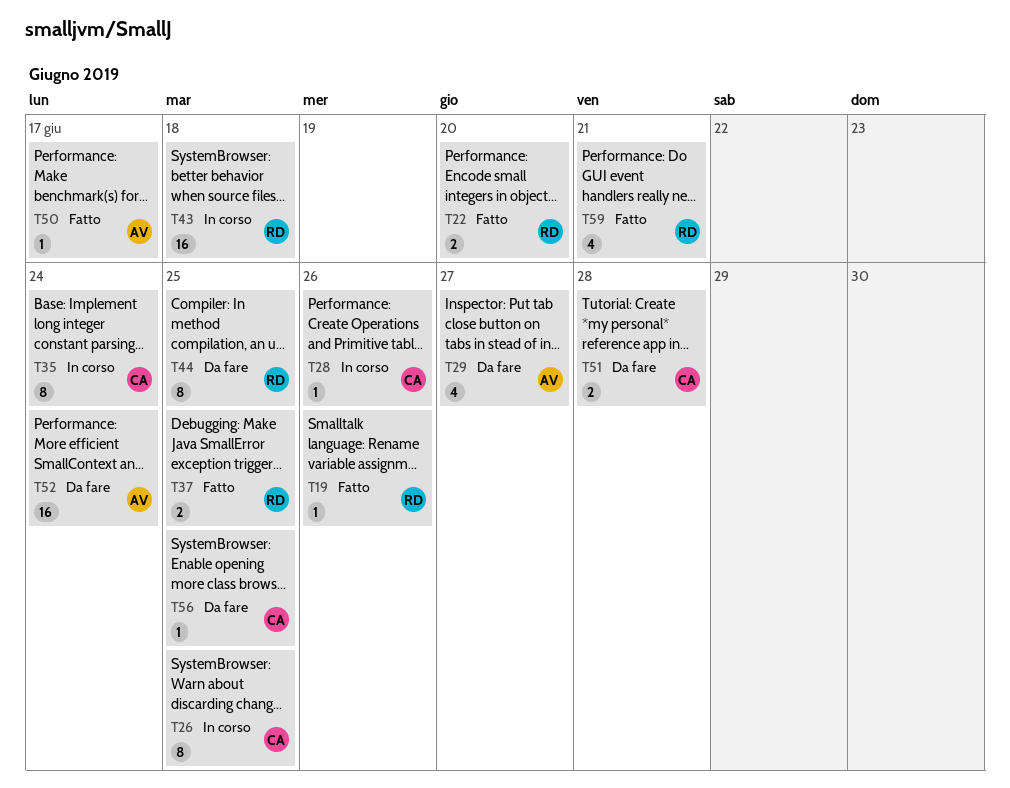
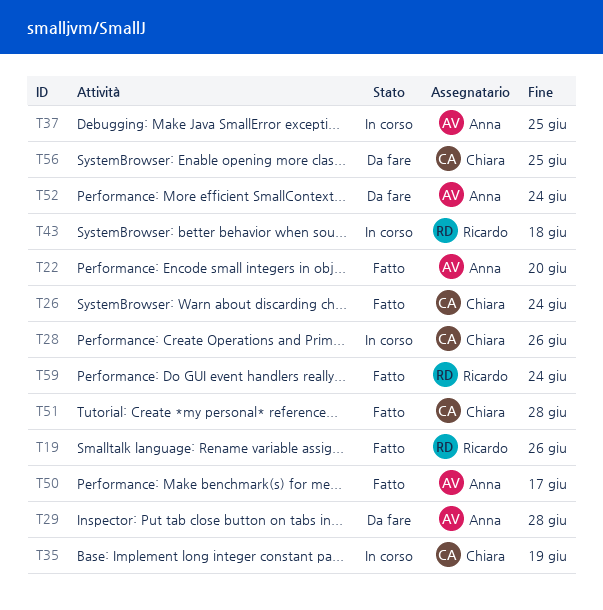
T22, owner: Ricardo -> Anna
T26, status: In corso -> Fatto
T26, due: Jun 25 -> Jun 24
T29, due: Jun 27 -> Jun 28
T35, due: Jun 24 -> Jun 19
T37, status: Fatto -> In corso
T37, owner: Ricardo -> Anna
T44: present -> none
T51, status: Da fare -> Fatto
T59, due: Jun 21 -> Jun 24

